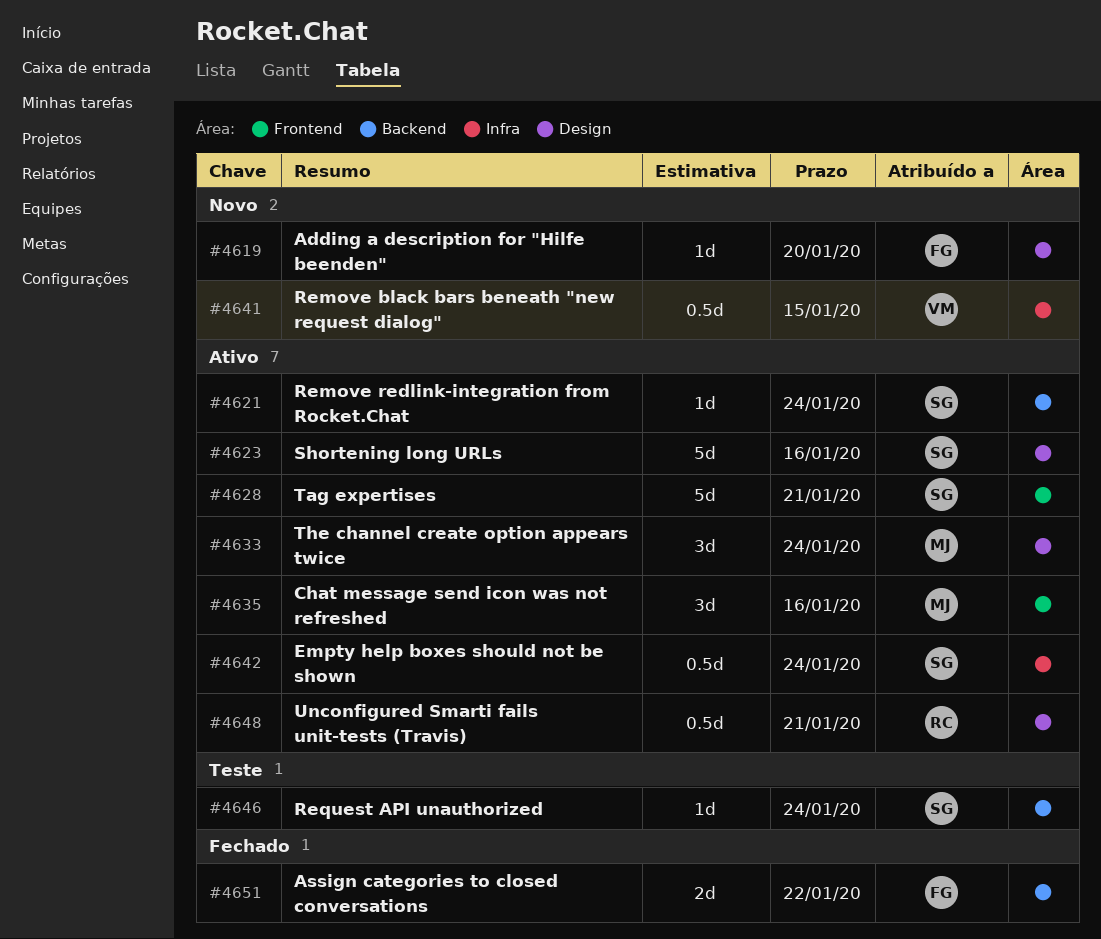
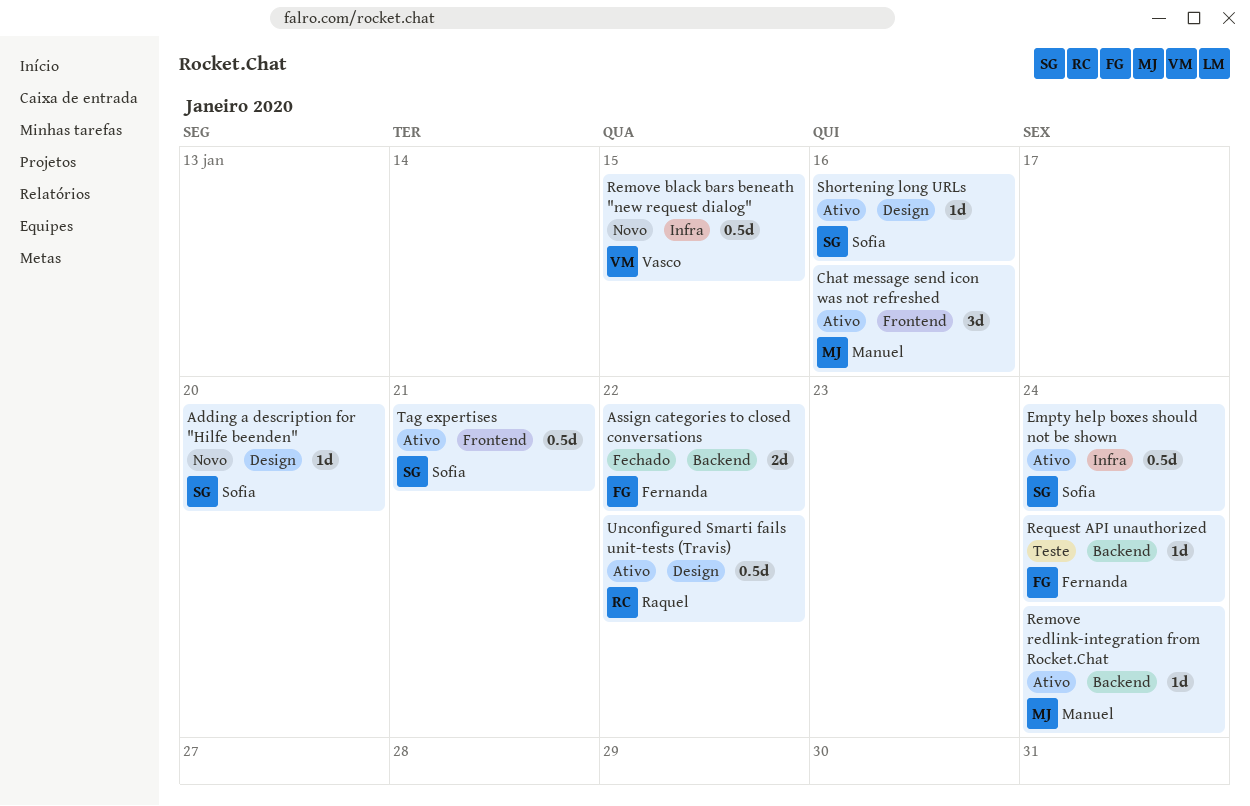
Adding a description for "Hilfe beenden", owner: Fernanda -> Sofia
Remove redlink-integration from Rocket.Chat, owner: Sofia -> Manuel
Request API unauthorized, owner: Sofia -> Fernanda
Shortening long URLs, estimate: 5d -> 1d
Tag expertises, estimate: 5d -> 0.5d
The channel create option appears twice: present -> none
Unconfigured Smarti fails unit-tests (Travis), due: Jan 21 -> Jan 22

